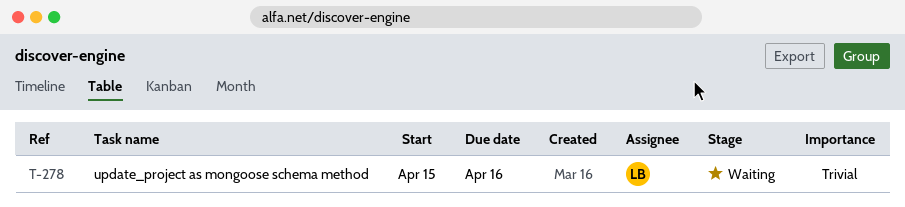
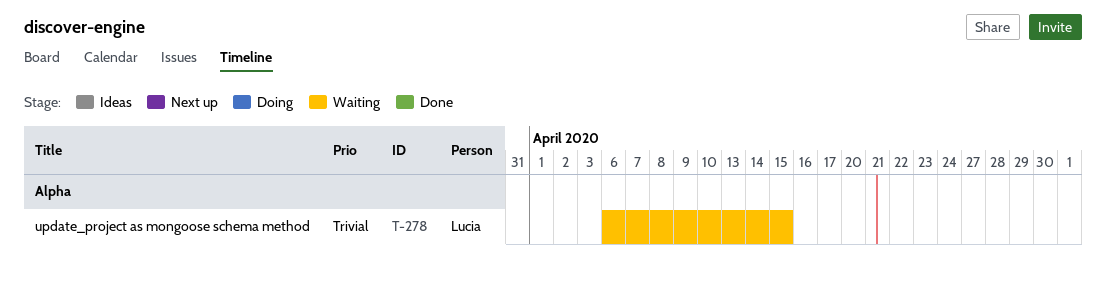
T-278, start: Apr 15 -> Apr 6
T-278, due: Apr 16 -> Apr 15

